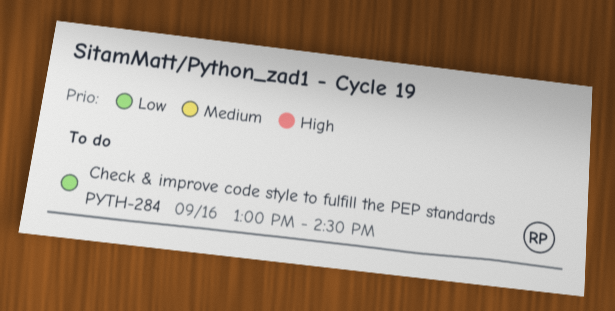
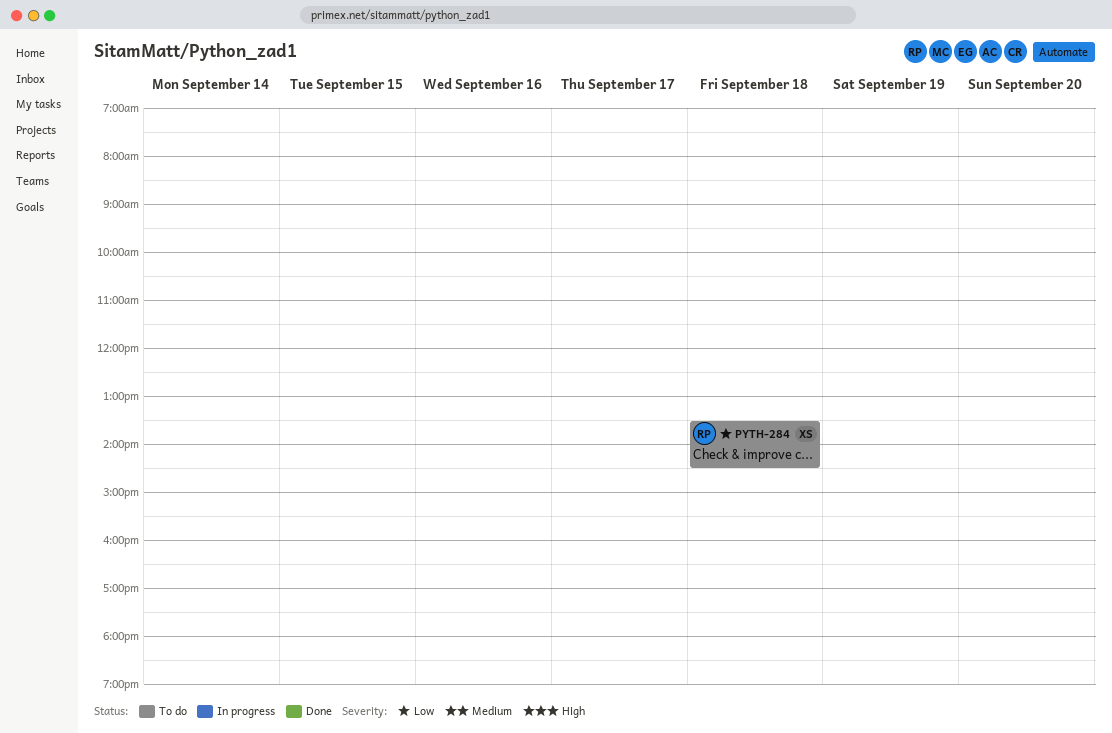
PYTH-284, day: Sep 16 -> Sep 18
PYTH-284, begins: 13:00 -> 13:30

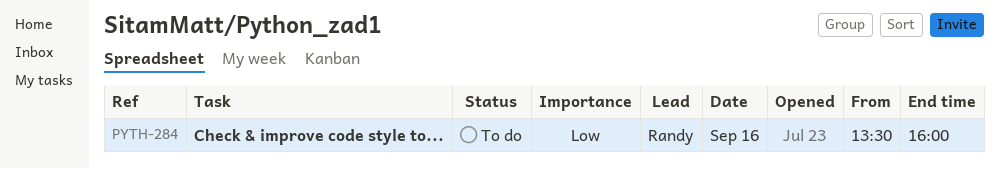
PYTH-284, day: Sep 18 -> Sep 16
PYTH-284, ends: 14:30 -> 16:00

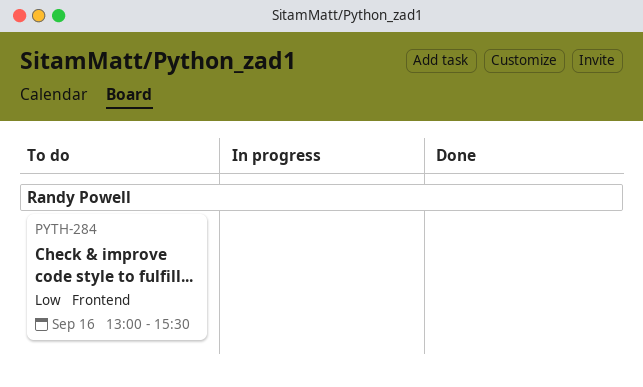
PYTH-284, begins: 13:30 -> 13:00
PYTH-284, ends: 16:00 -> 15:30

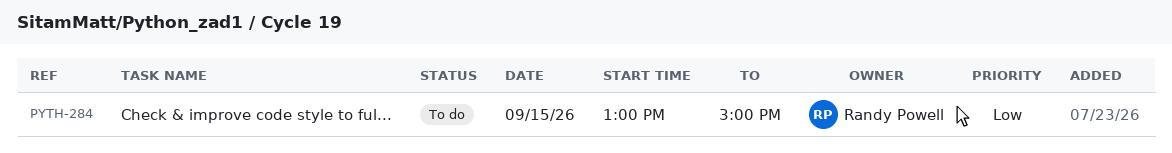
PYTH-284, day: Sep 16 -> Sep 15
PYTH-284, ends: 15:30 -> 15:00

